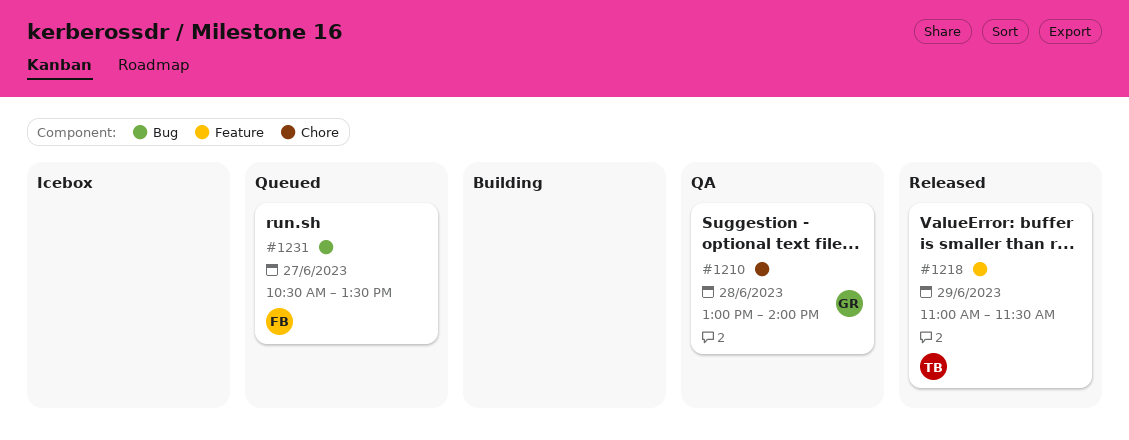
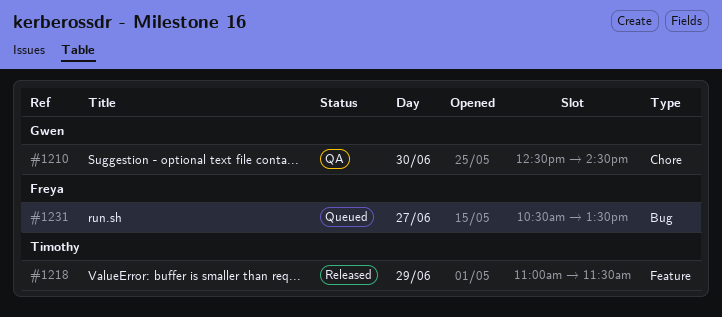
#1210, day: Jun 28 -> Jun 30
#1210, begins: 13:00 -> 12:30
#1210, ends: 14:00 -> 14:30

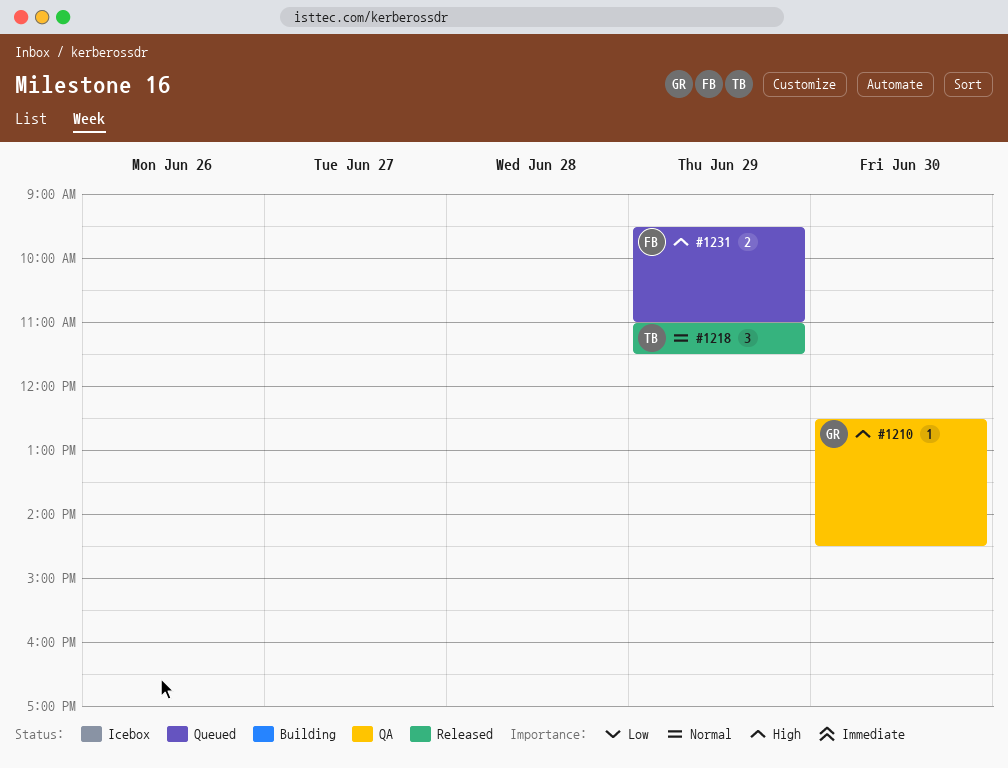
#1231, day: Jun 27 -> Jun 29
#1231, begins: 10:30 -> 09:30
#1231, ends: 13:30 -> 11:00

